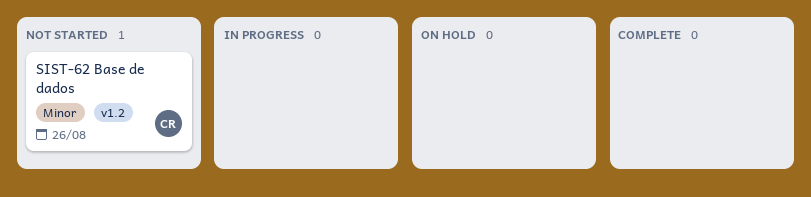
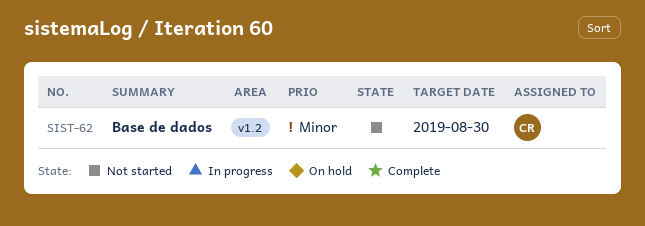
SIST-62, due: Aug 26 -> Aug 30

